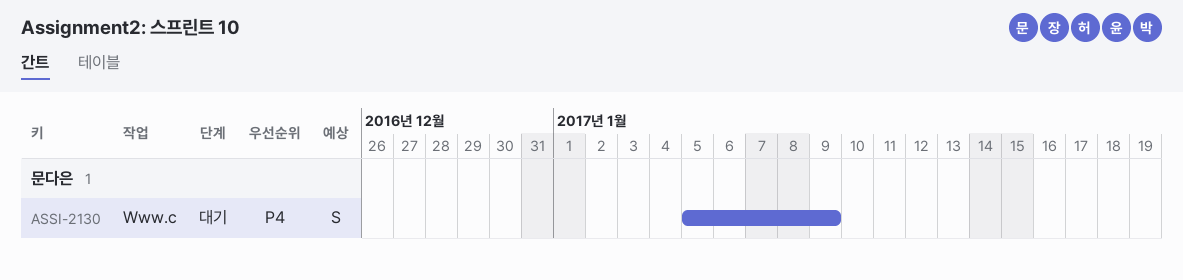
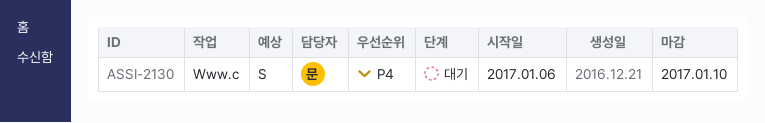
ASSI-2130, start: Jan 5 -> Jan 6
ASSI-2130, due: Jan 9 -> Jan 10

